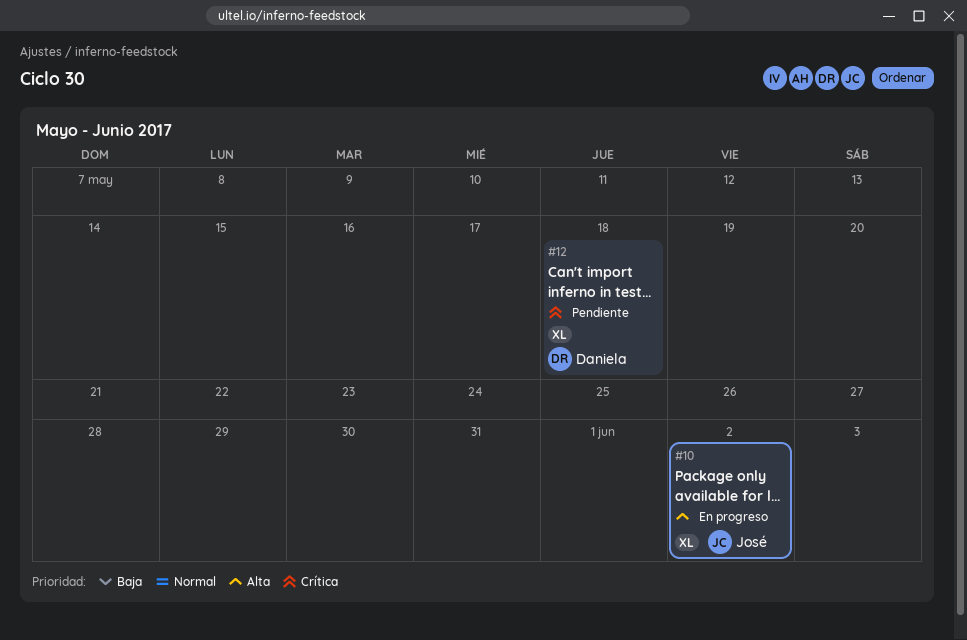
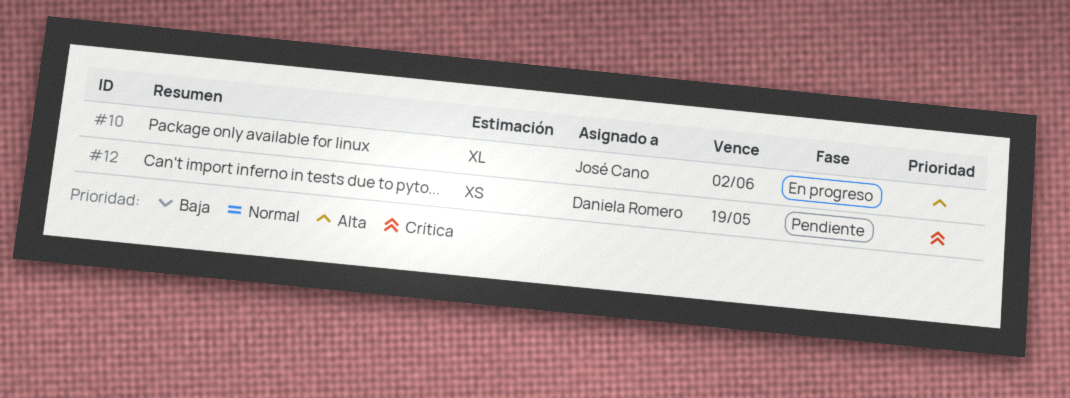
#12, estimate: XL -> XS
#12, due: May 18 -> May 19

